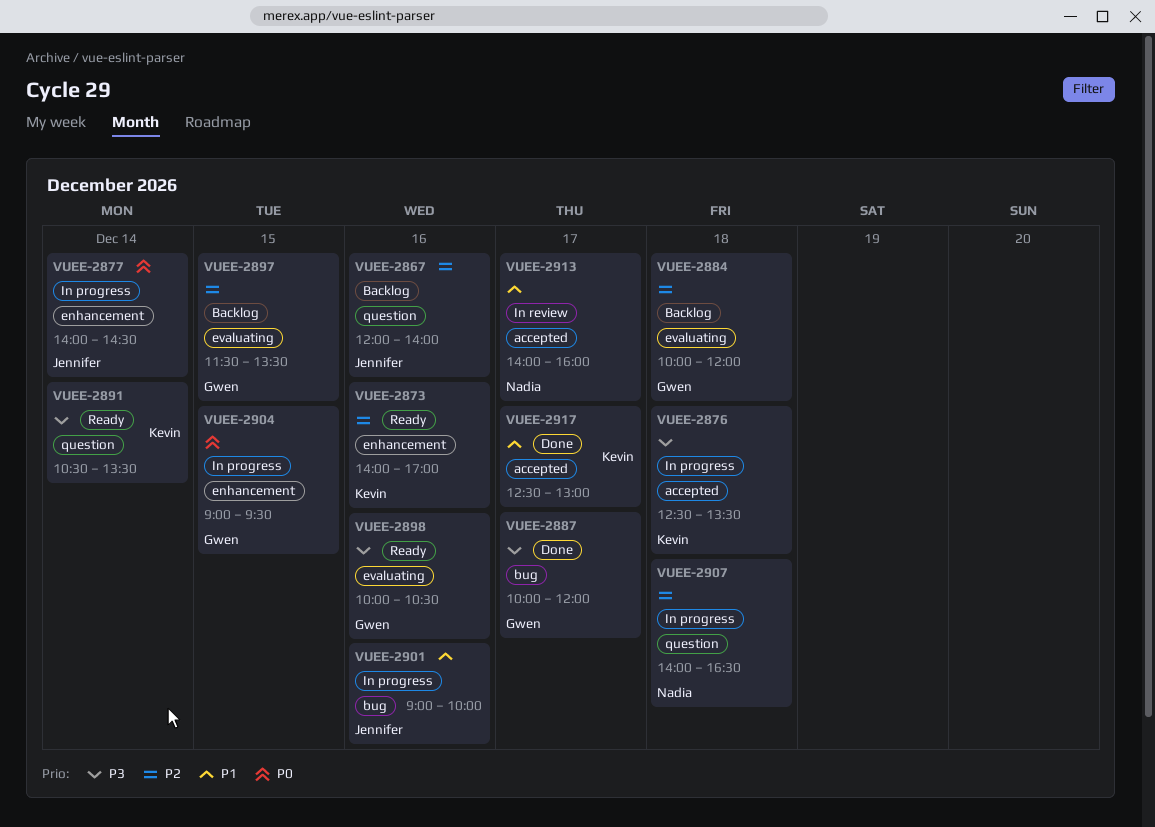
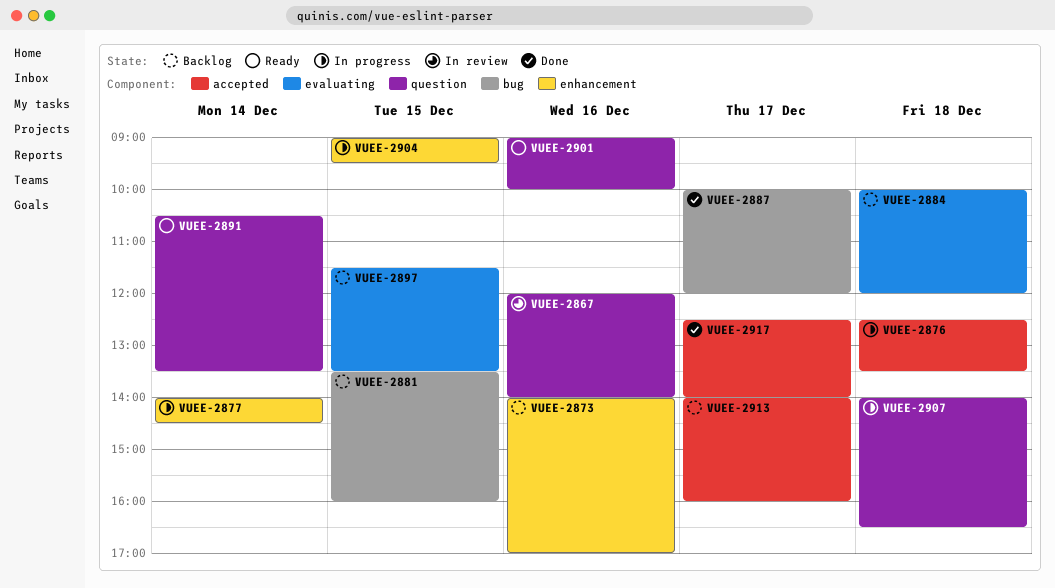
VUEE-2867, status: Backlog -> In review
VUEE-2873, status: Ready -> Backlog
VUEE-2881: none -> present
VUEE-2898: present -> none
VUEE-2901, status: In progress -> Ready
VUEE-2901, label: bug -> question
VUEE-2913, status: In review -> Backlog
VUEE-2917, ends: 13:00 -> 14:00

